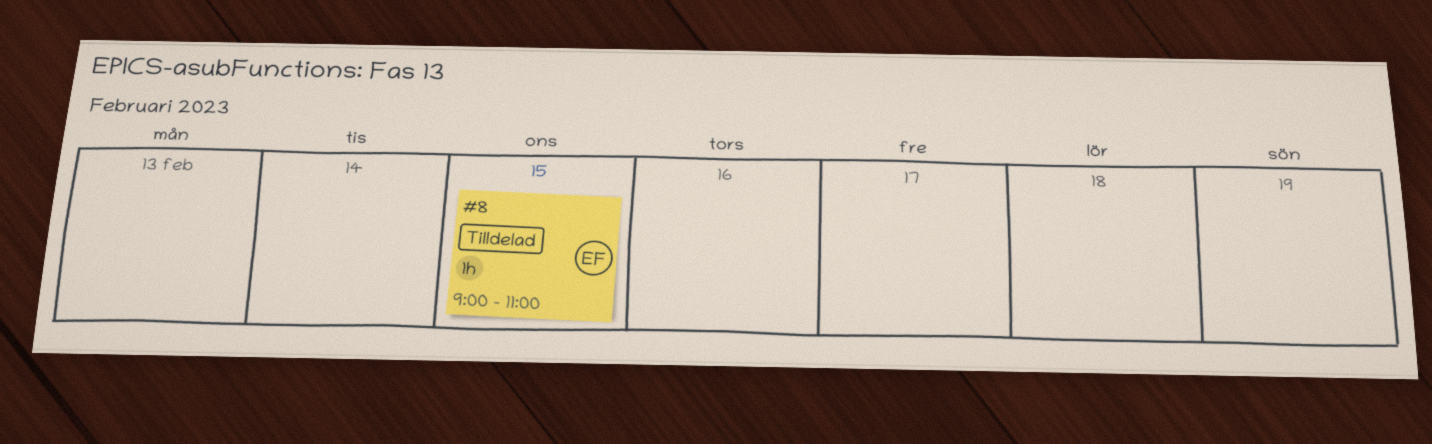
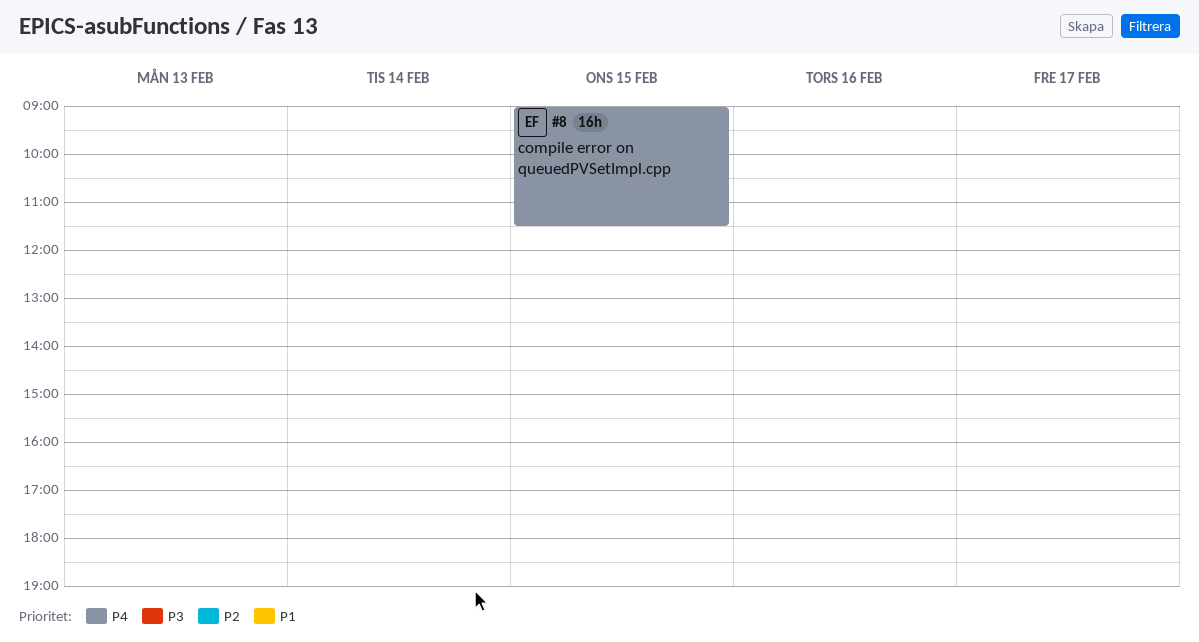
#8, estimate: 1h -> 16h
#8, ends: 11:00 -> 11:30

